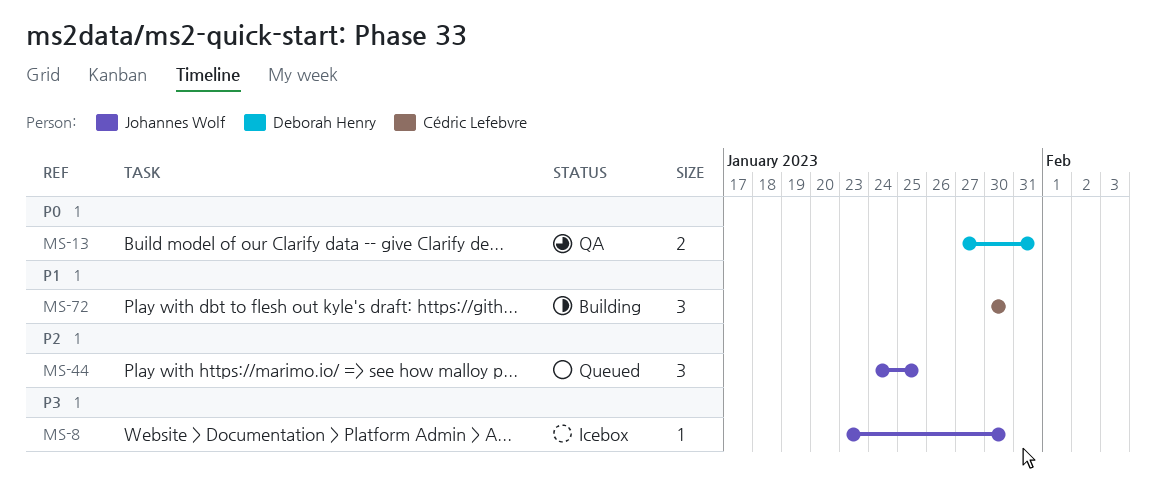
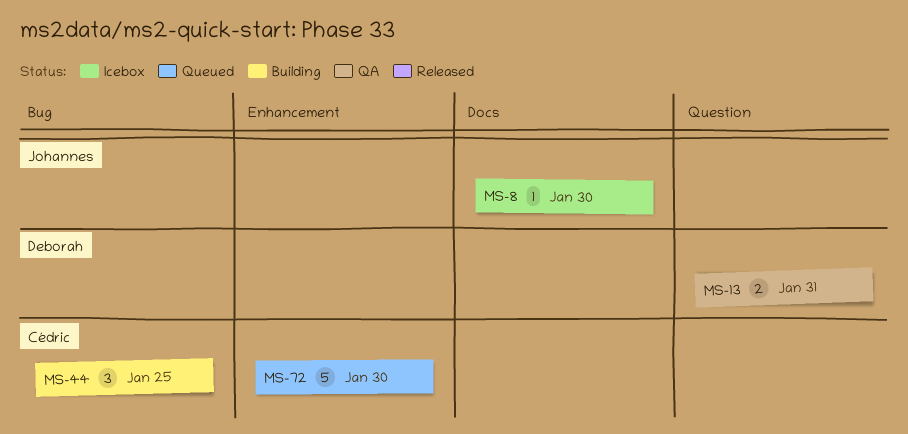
MS-44, status: Queued -> Building
MS-44, owner: Johannes Wolf -> Cédric Lefebvre
MS-72, status: Building -> Queued
MS-72, estimate: 3 -> 5

